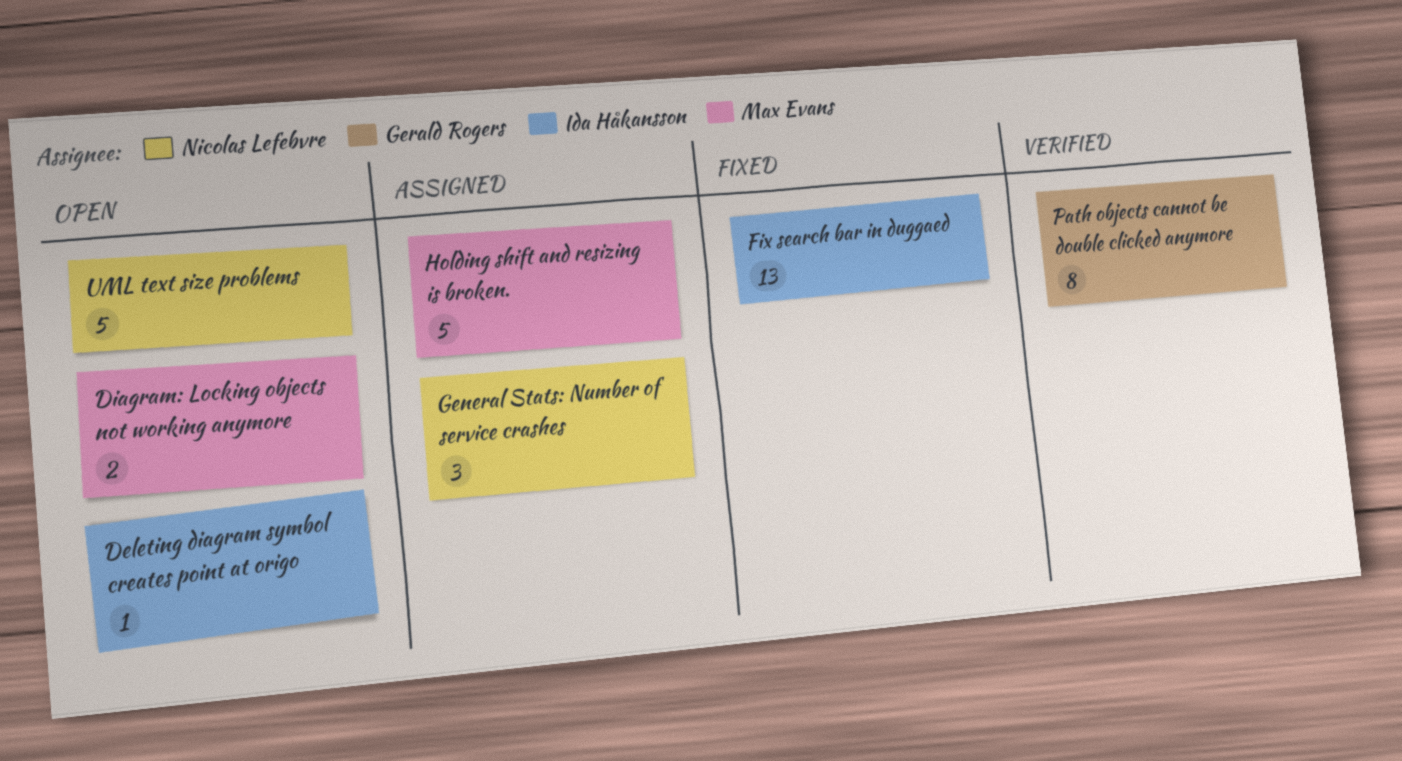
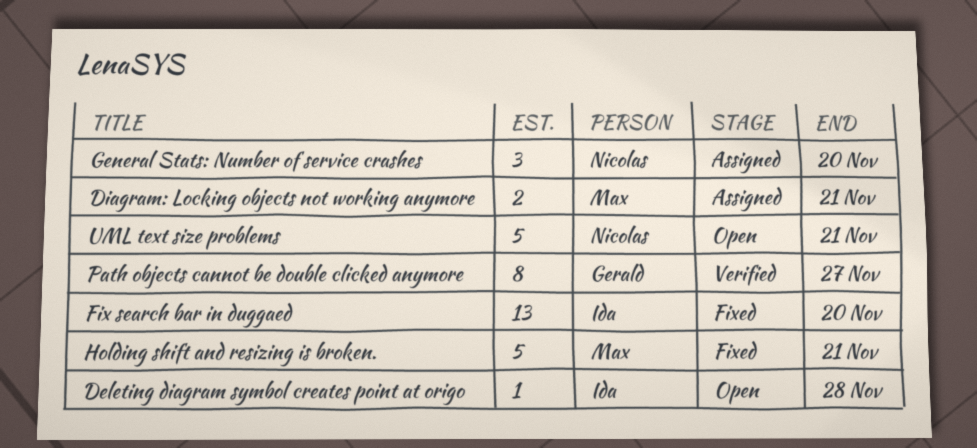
Diagram: Locking objects not working anymore, status: Open -> Assigned
Holding shift and resizing is broken., status: Assigned -> Fixed

